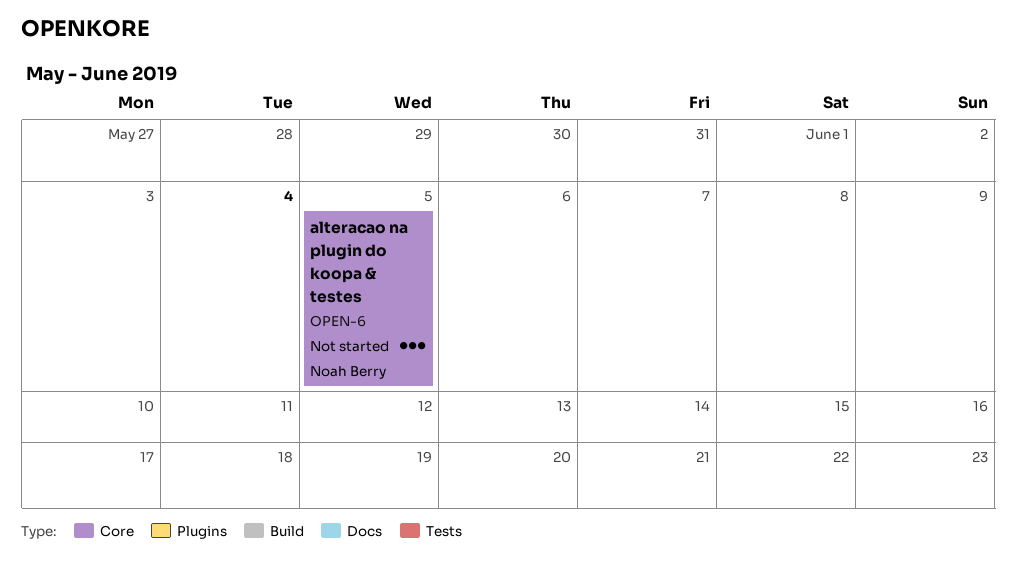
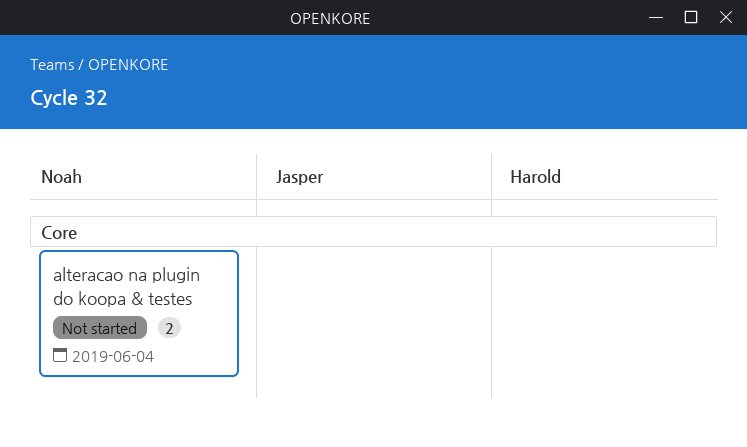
alteracao na plugin do koopa & testes, estimate: 3 -> 2
alteracao na plugin do koopa & testes, due: Jun 5 -> Jun 4

